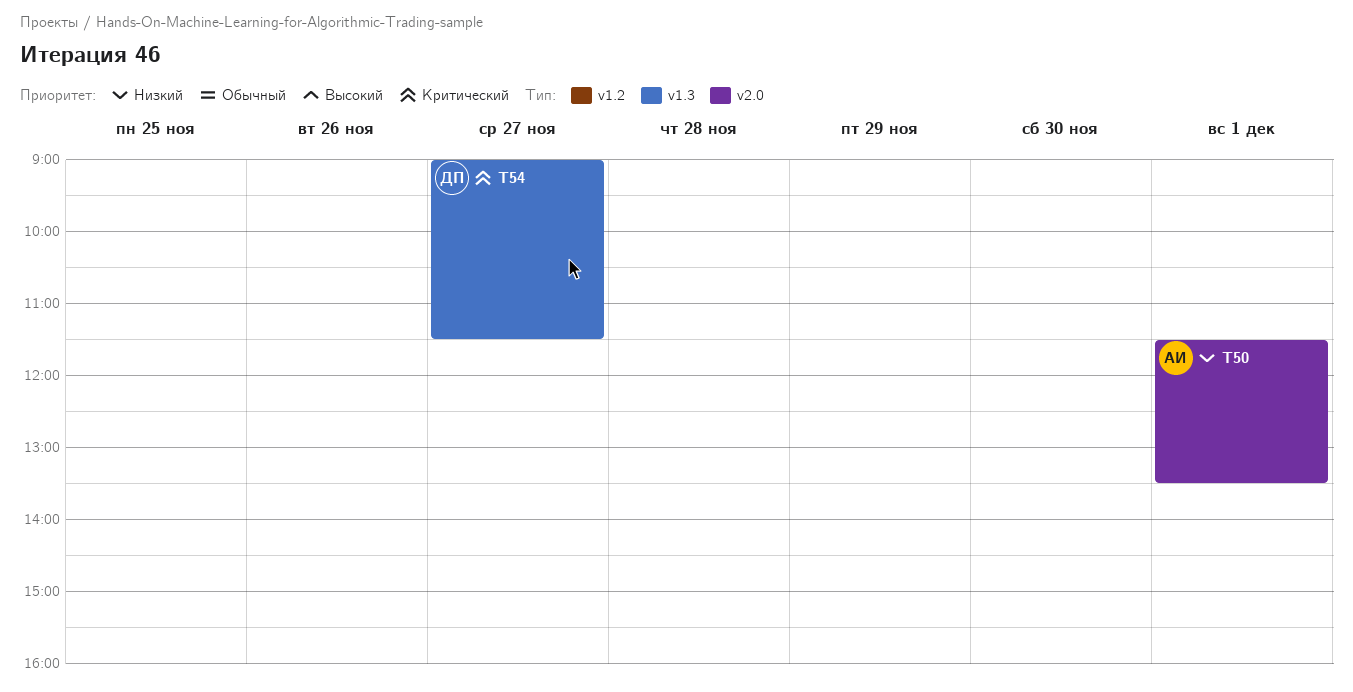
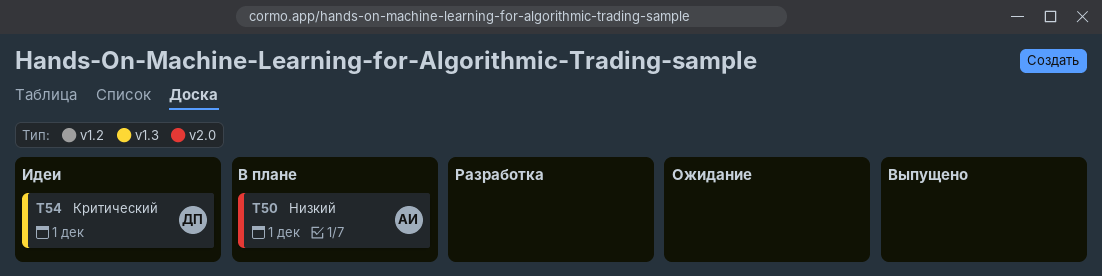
T54, day: Nov 27 -> Dec 1

